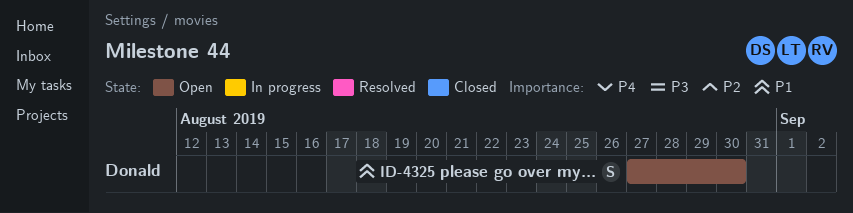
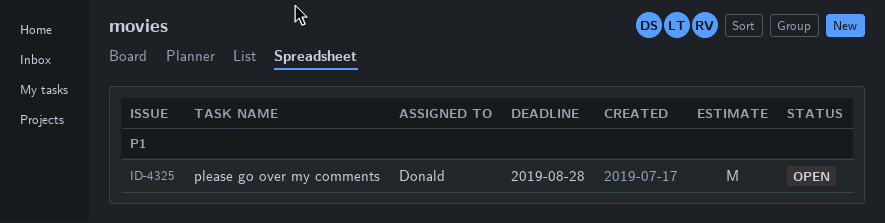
ID-4325, estimate: S -> M
ID-4325, due: Aug 30 -> Aug 28

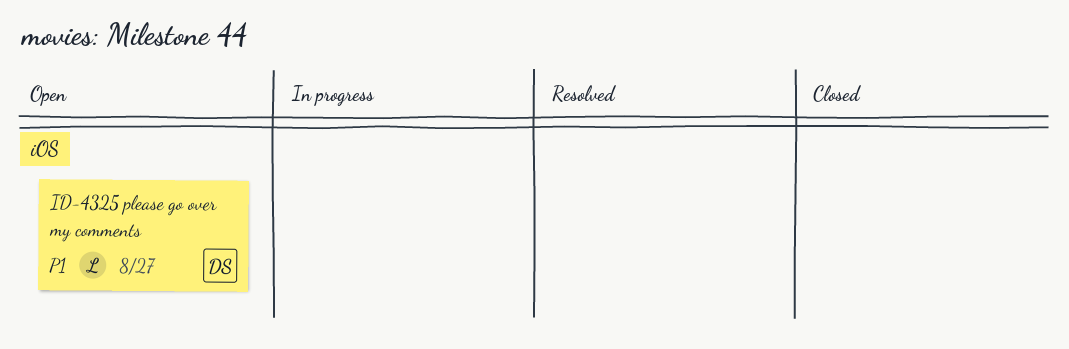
ID-4325, estimate: M -> L
ID-4325, due: Aug 28 -> Aug 27

